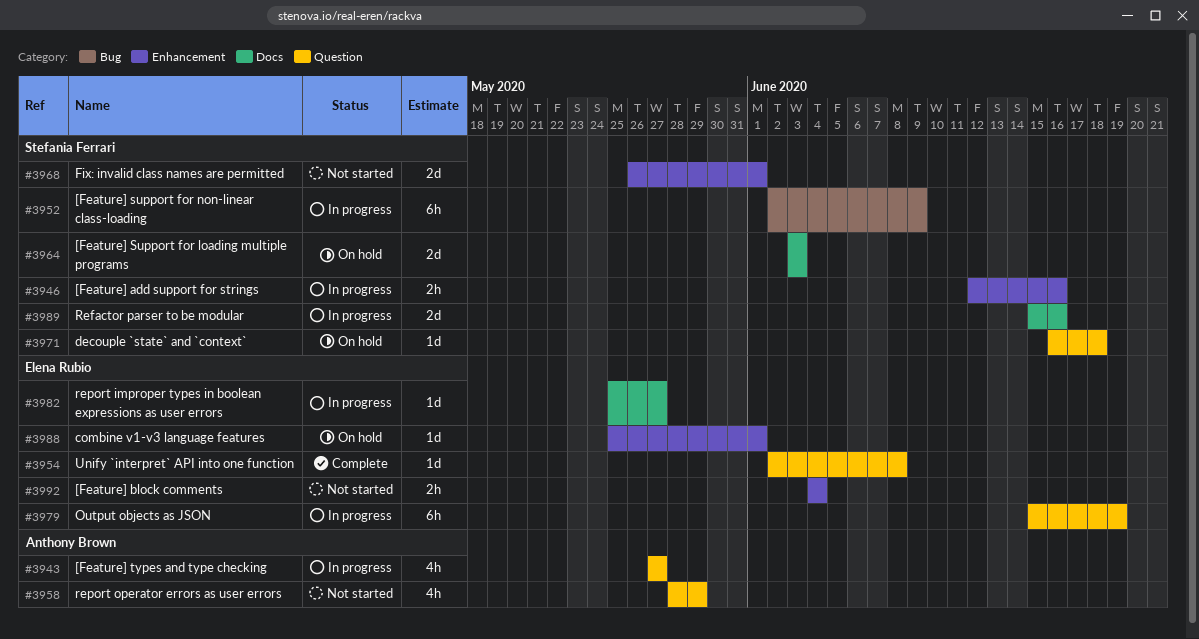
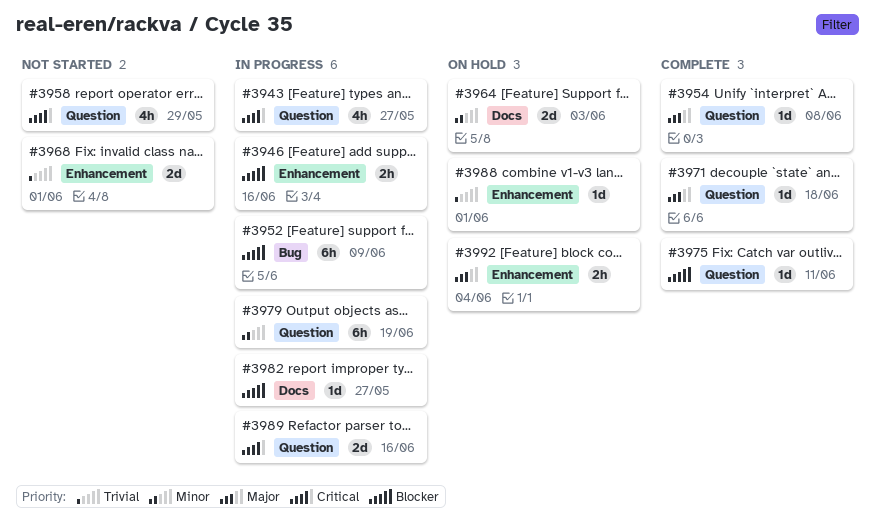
#3971, status: On hold -> Complete
#3975: none -> present
#3989, label: Docs -> Question
#3992, status: Not started -> On hold

